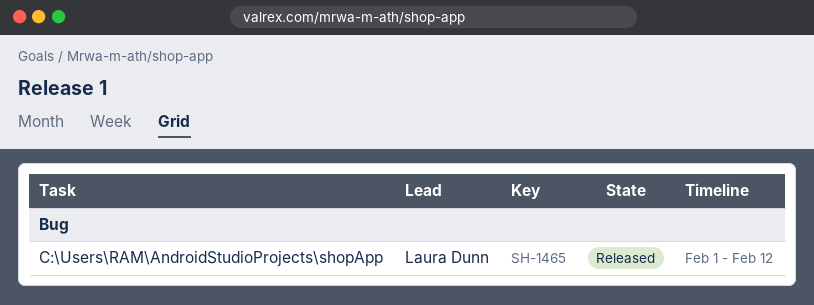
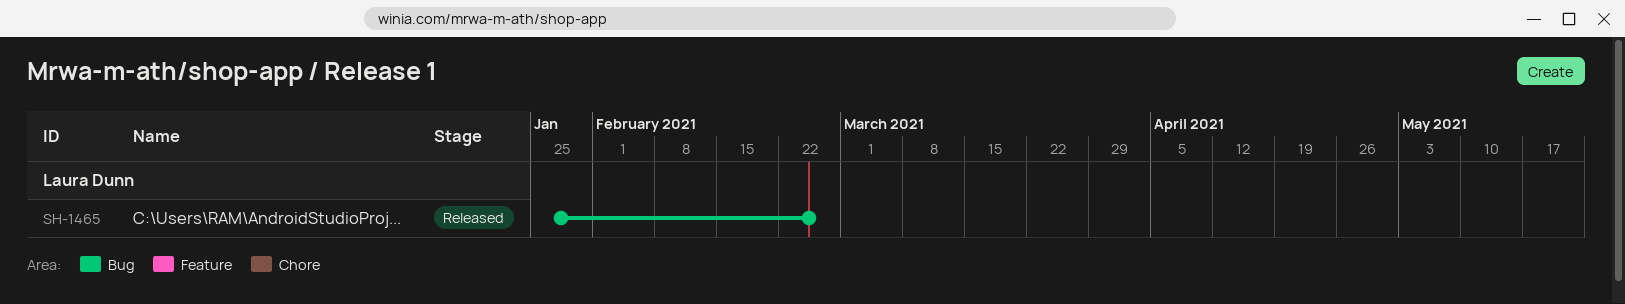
SH-1465, start: Feb 1 -> Jan 25
SH-1465, due: Feb 12 -> Feb 26

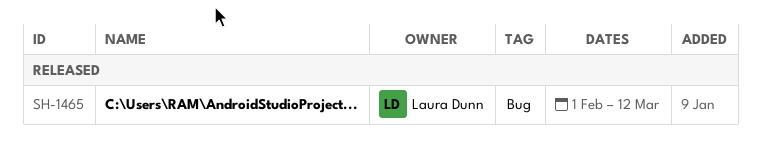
SH-1465, start: Jan 25 -> Feb 1
SH-1465, due: Feb 26 -> Mar 12

